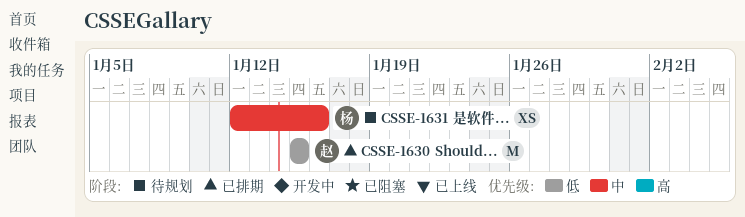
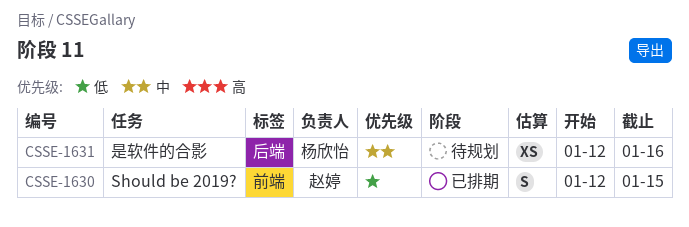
CSSE-1630, estimate: M -> S
CSSE-1630, start: Jan 15 -> Jan 12

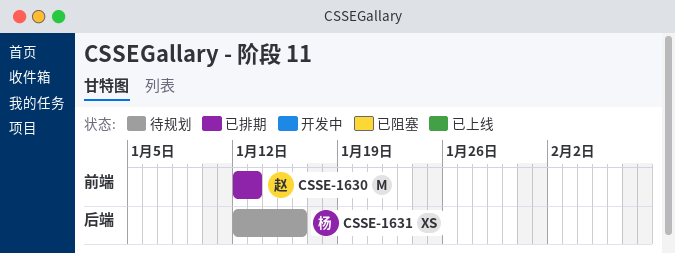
CSSE-1630, estimate: S -> M
CSSE-1630, due: Jan 15 -> Jan 13

